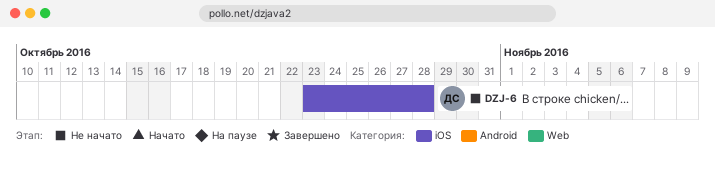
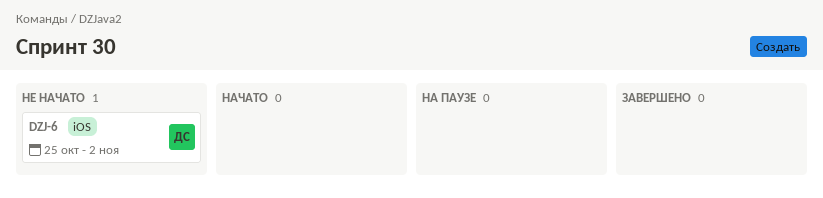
DZJ-6, start: Oct 23 -> Oct 25
DZJ-6, due: Oct 28 -> Nov 2

